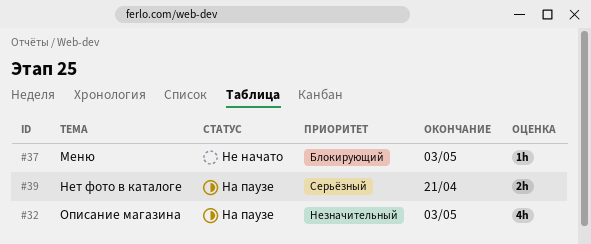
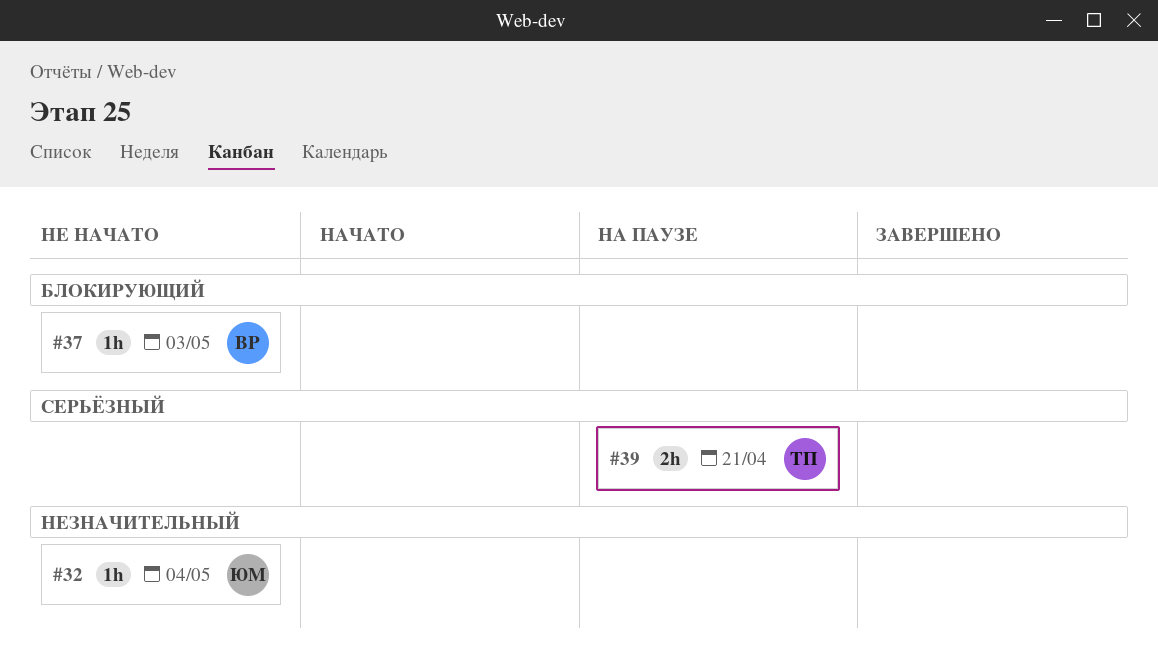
#32, status: На паузе -> Не начато
#32, estimate: 4h -> 1h
#32, due: May 3 -> May 4

